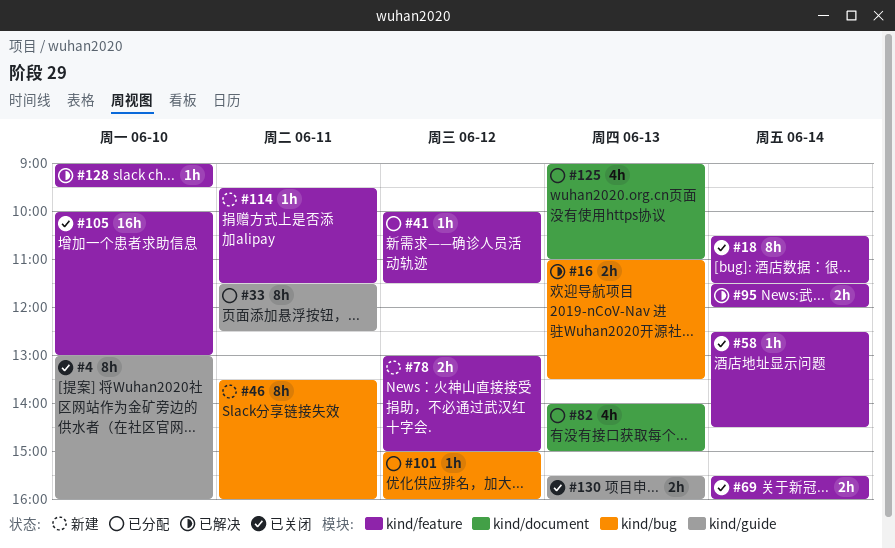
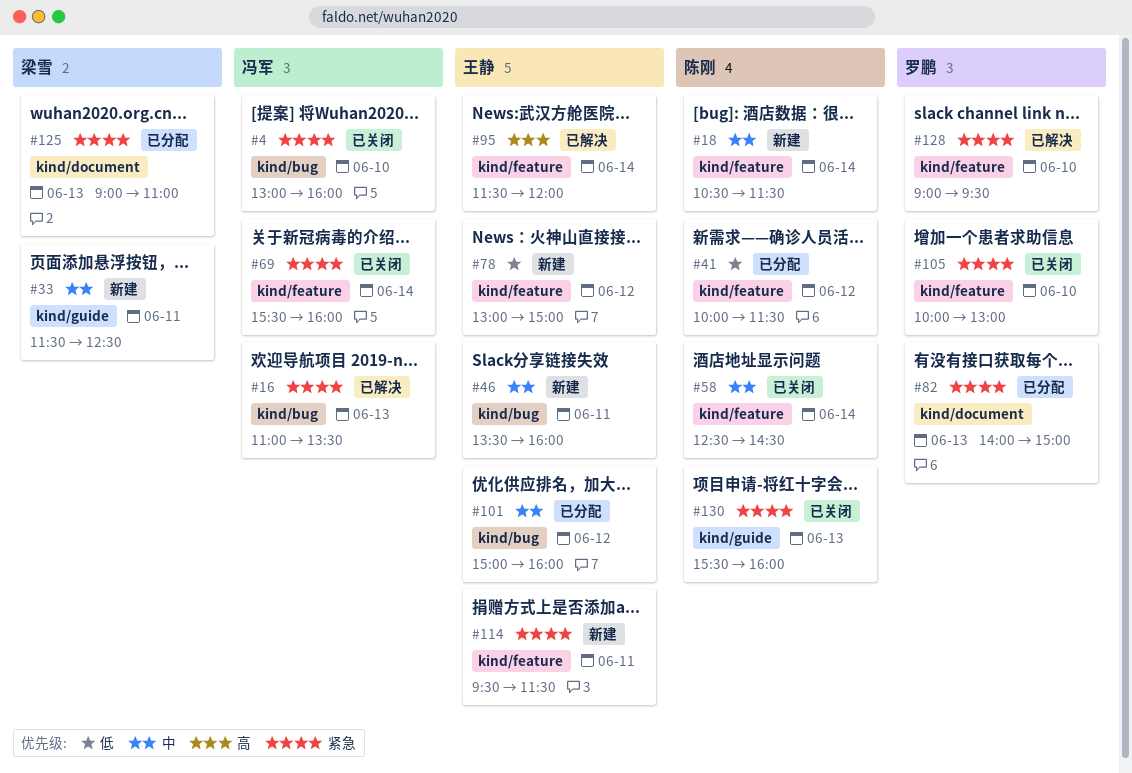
#4, label: kind/guide -> kind/bug
#18, status: 已关闭 -> 新建
#33, status: 已分配 -> 新建

